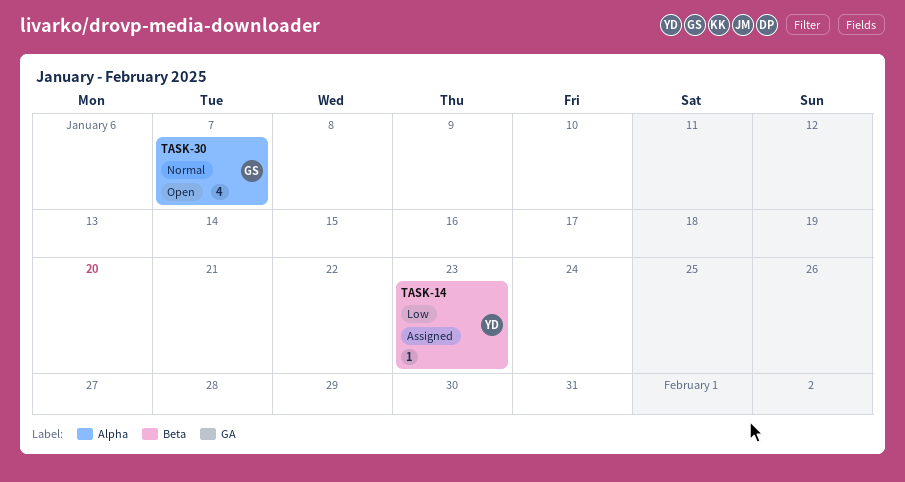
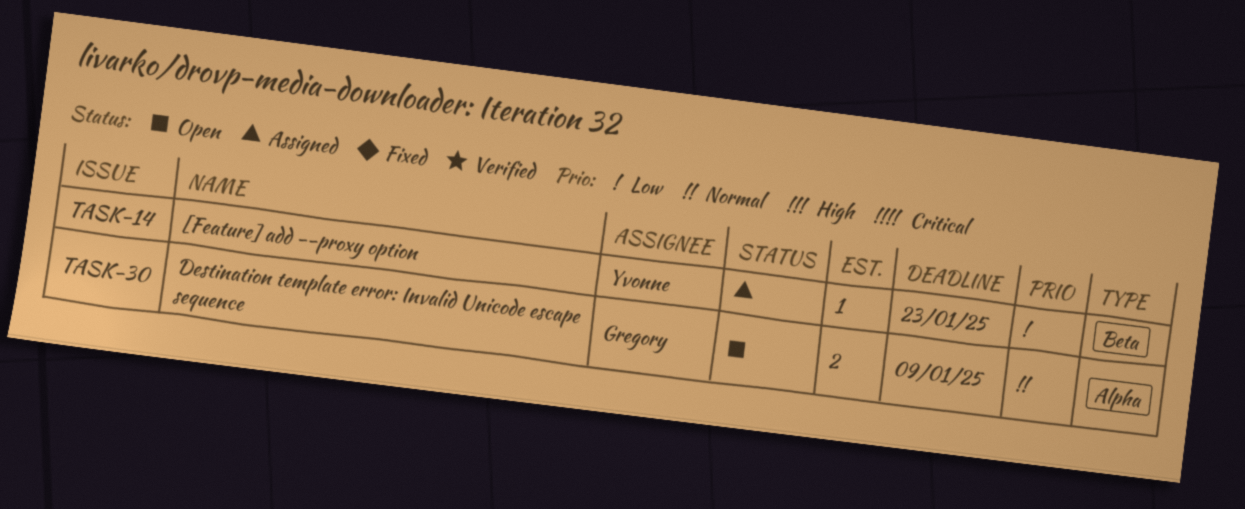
TASK-30, estimate: 4 -> 2
TASK-30, due: Jan 7 -> Jan 9

